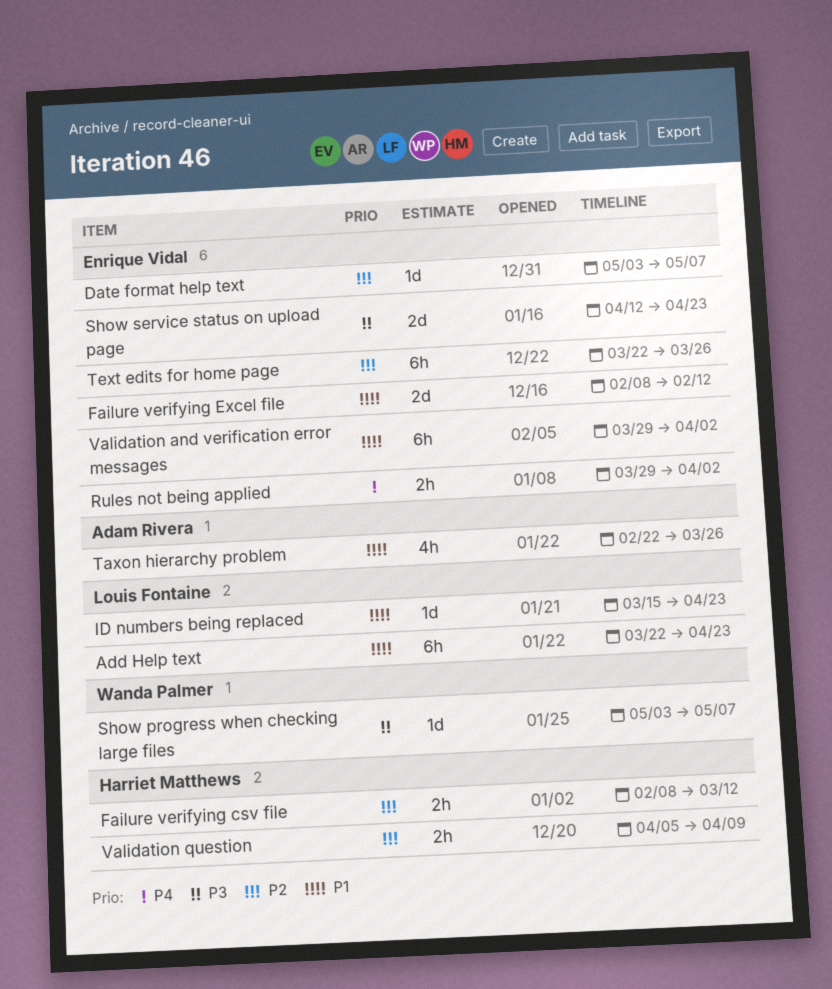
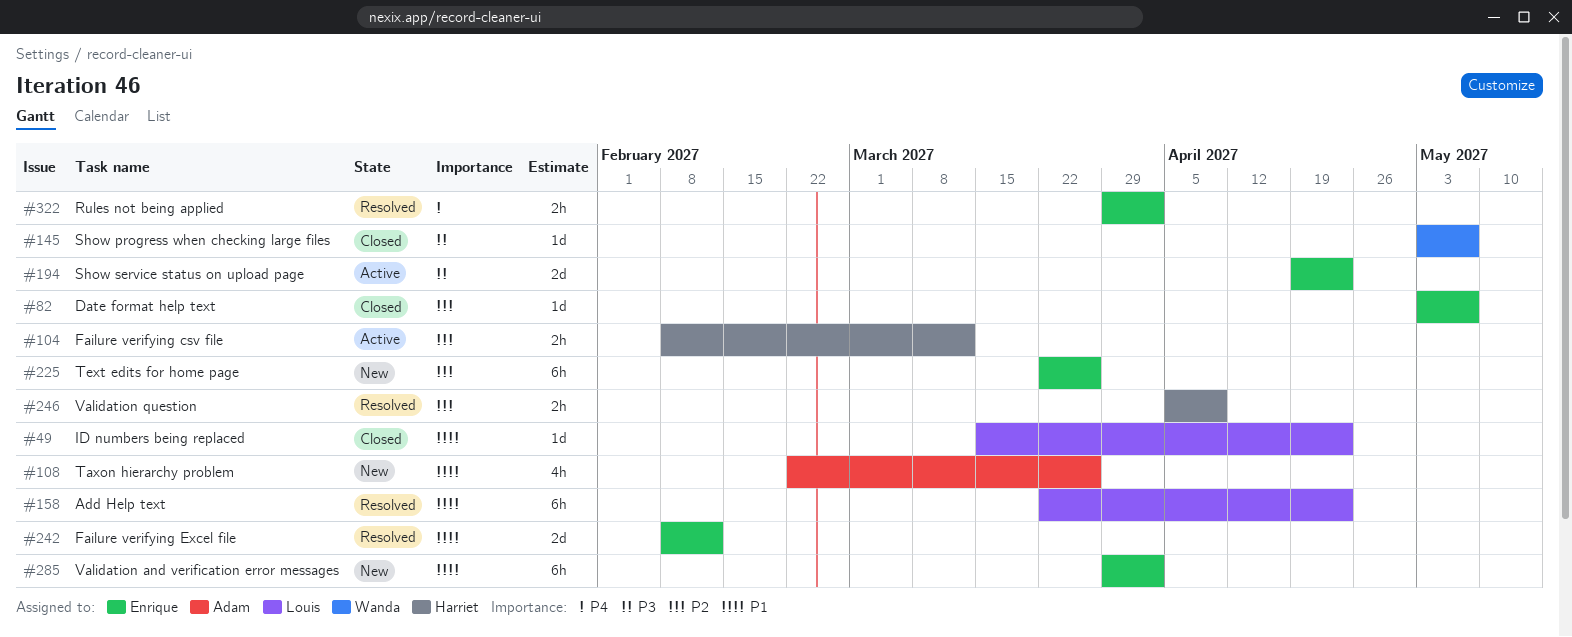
Show service status on upload page, start: Apr 12 -> Apr 19

